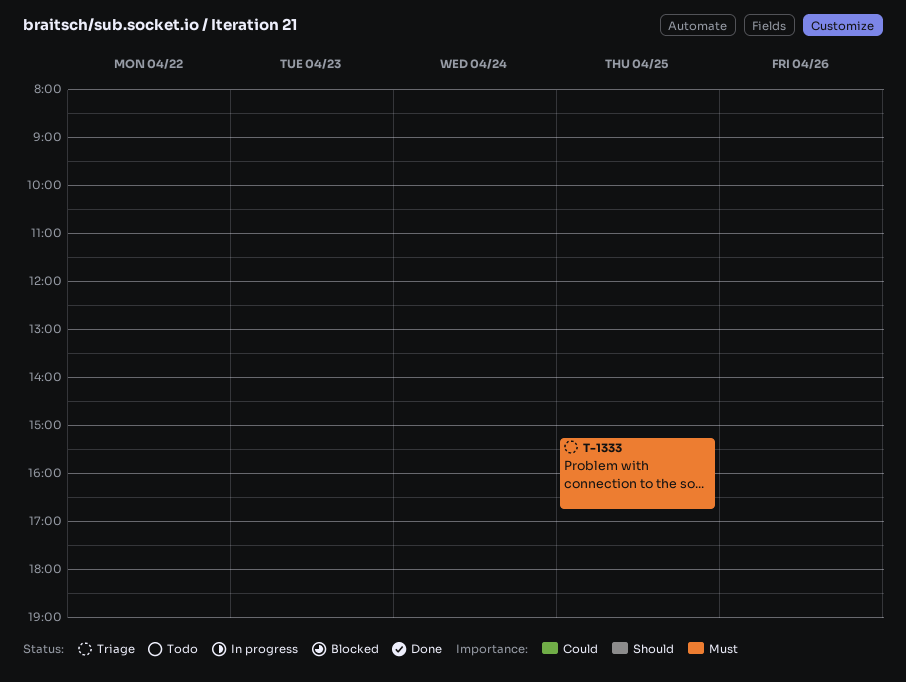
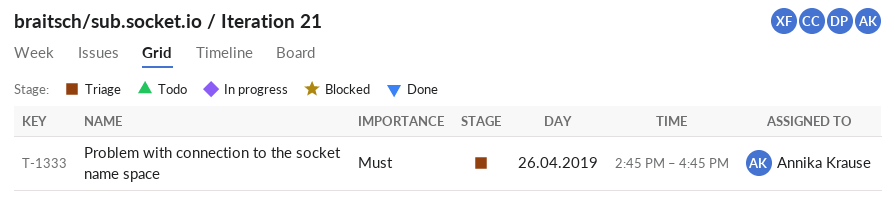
T-1333, day: Apr 25 -> Apr 26
T-1333, begins: 15:15 -> 14:45

